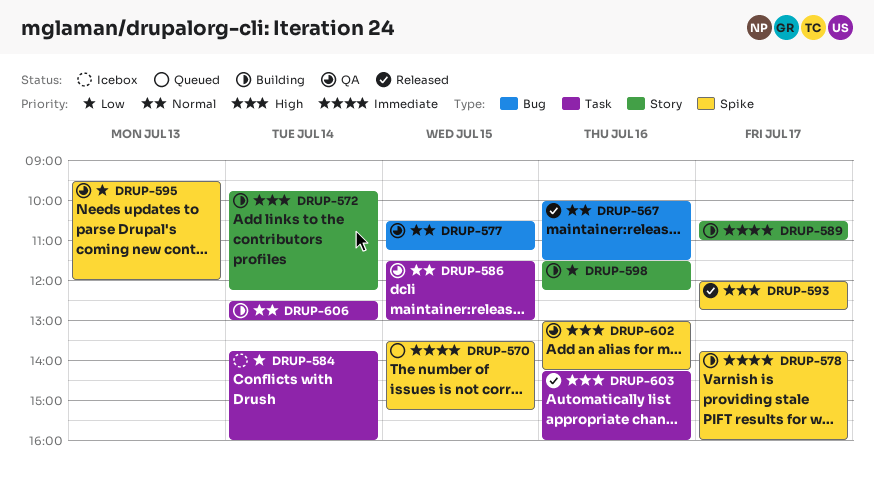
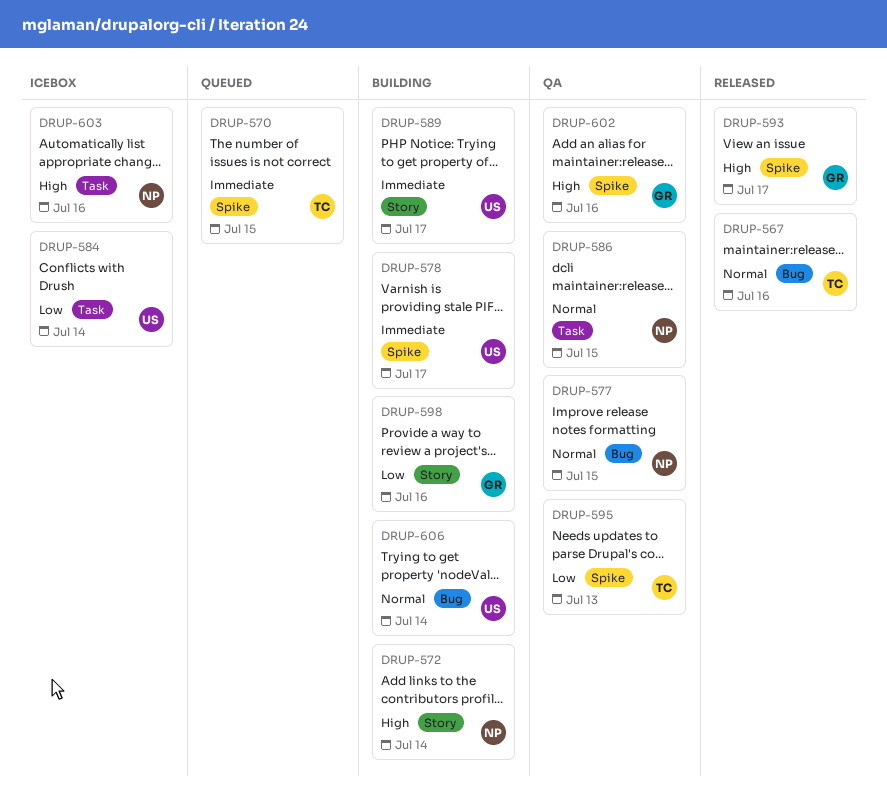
DRUP-603, status: Released -> Icebox
DRUP-606, label: Task -> Bug

